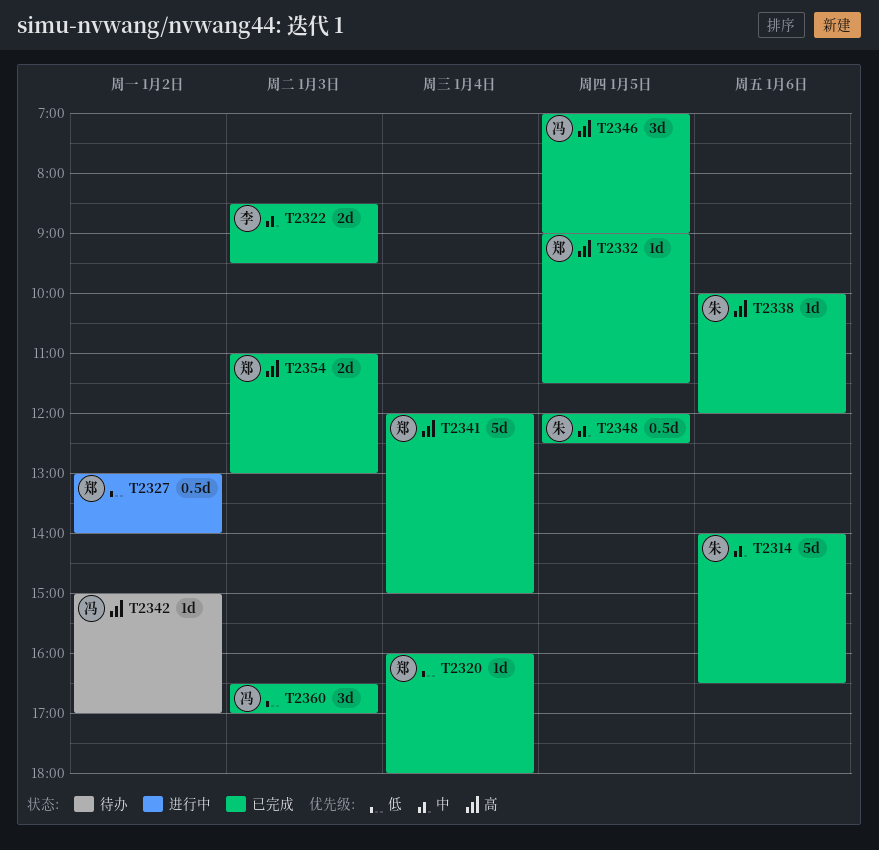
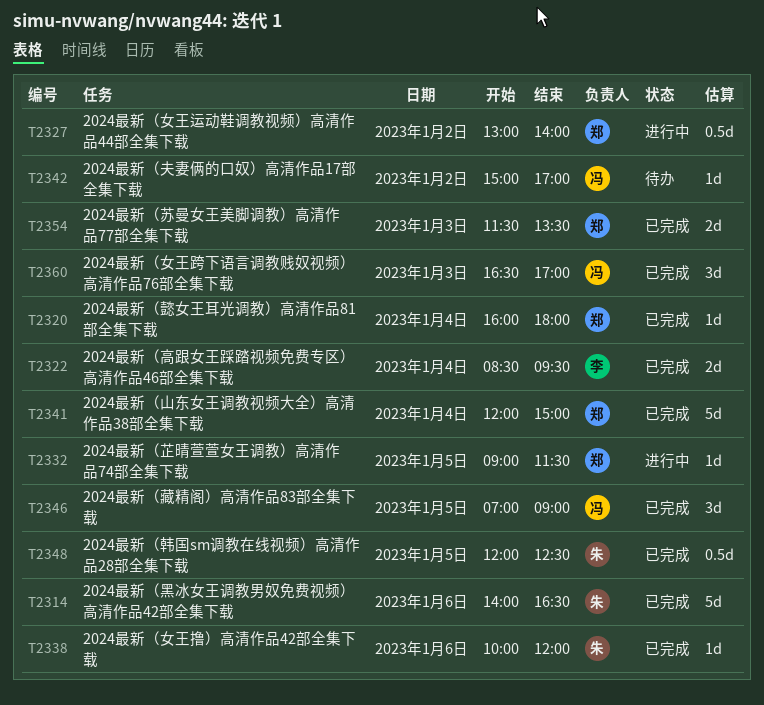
T2322, day: Jan 3 -> Jan 4
T2332, status: 已完成 -> 进行中
T2354, begins: 11:00 -> 11:30
T2354, ends: 13:00 -> 13:30

